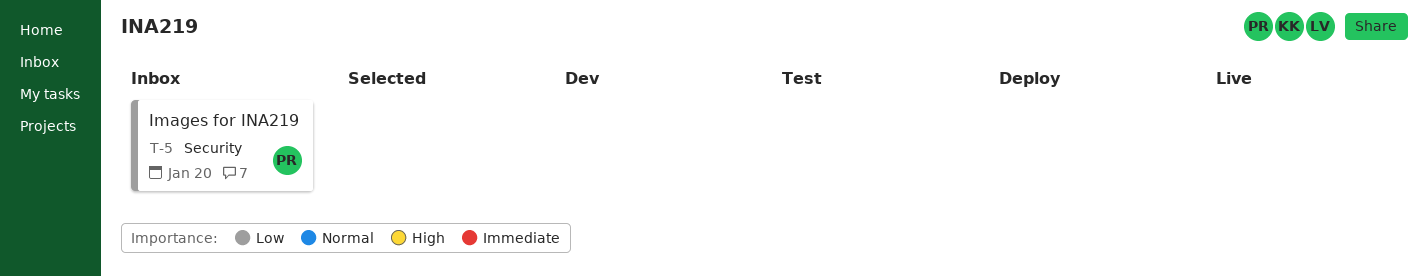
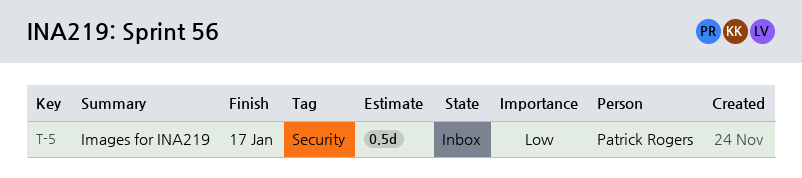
T-5, due: Jan 20 -> Jan 17

